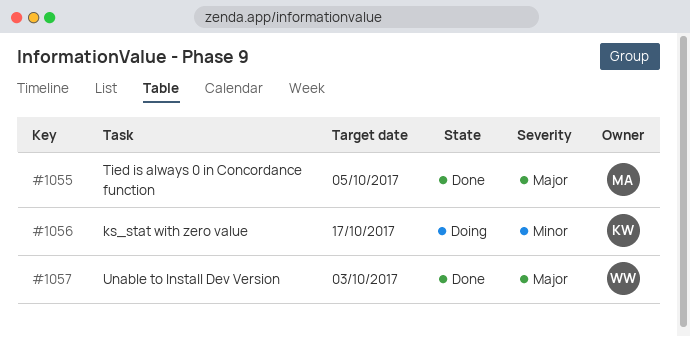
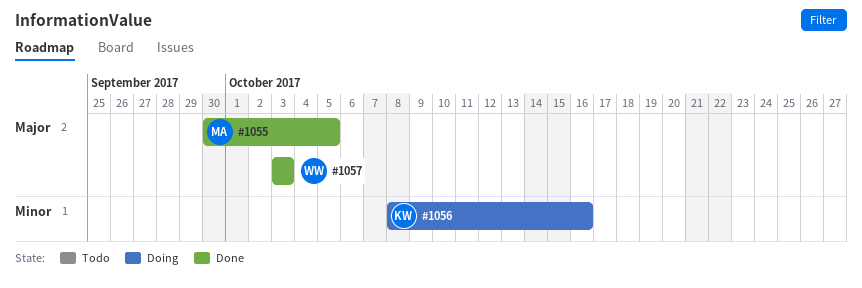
#1056, due: Oct 17 -> Oct 16

